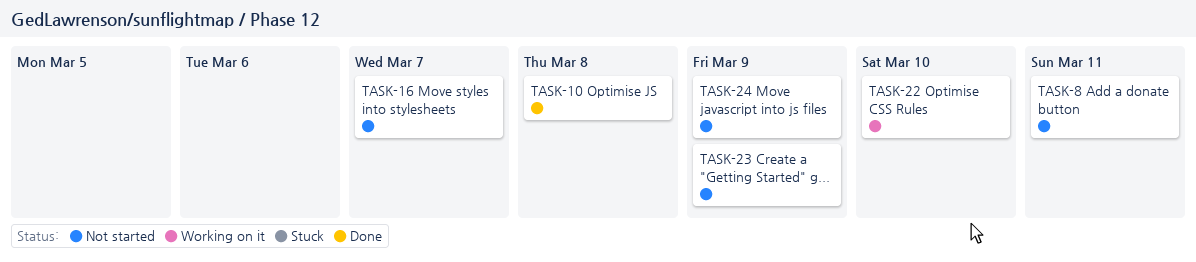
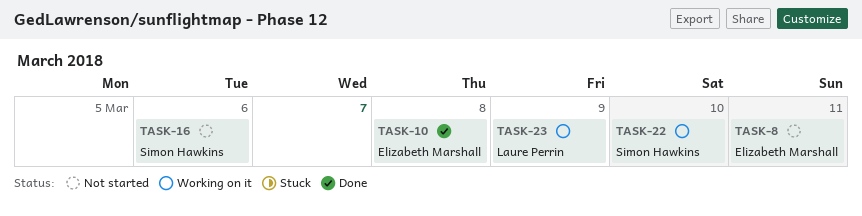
TASK-16, due: Mar 7 -> Mar 6
TASK-23, status: Not started -> Working on it
TASK-24: present -> none

